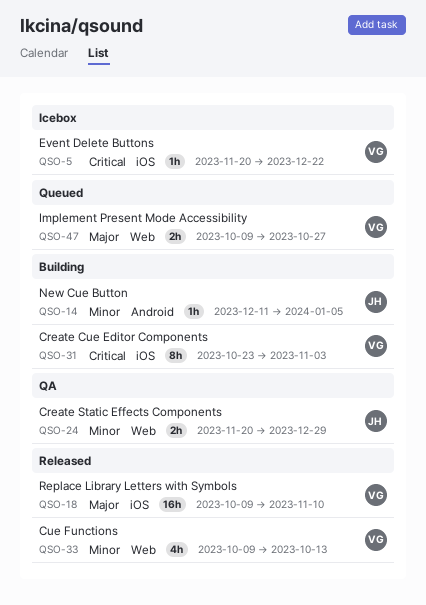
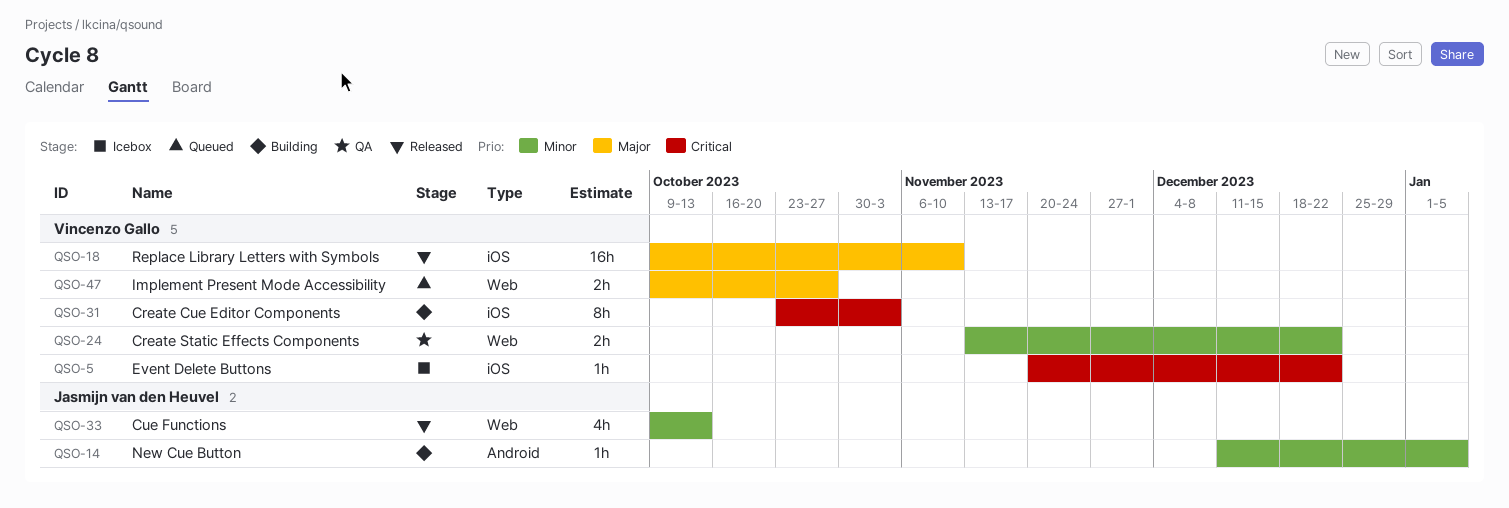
QSO-24, owner: Jasmijn van den Heuvel -> Vincenzo Gallo
QSO-24, start: Nov 20 -> Nov 13
QSO-24, due: Dec 29 -> Dec 22
QSO-33, owner: Vincenzo Gallo -> Jasmijn van den Heuvel

